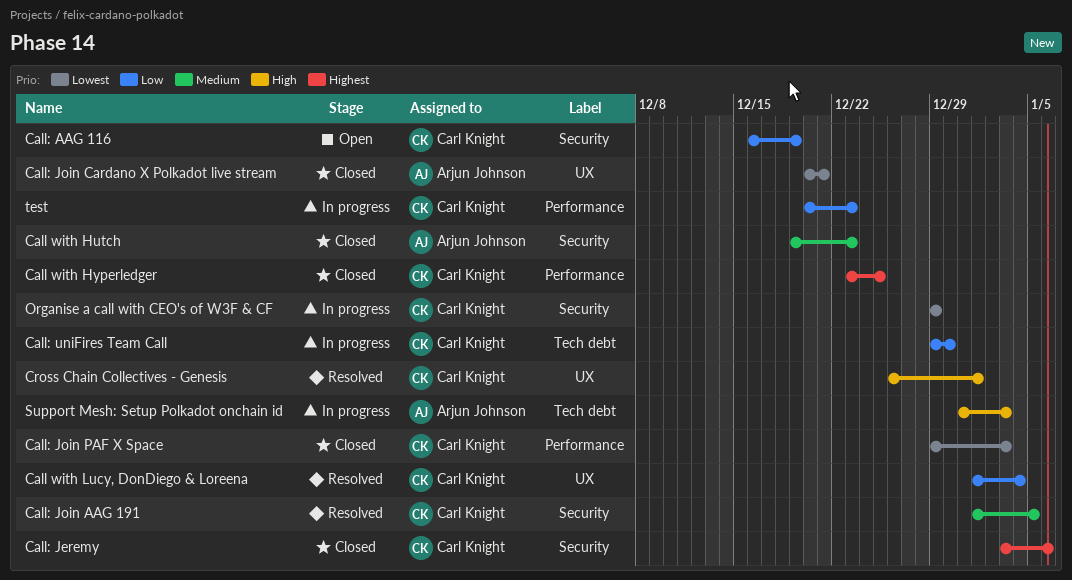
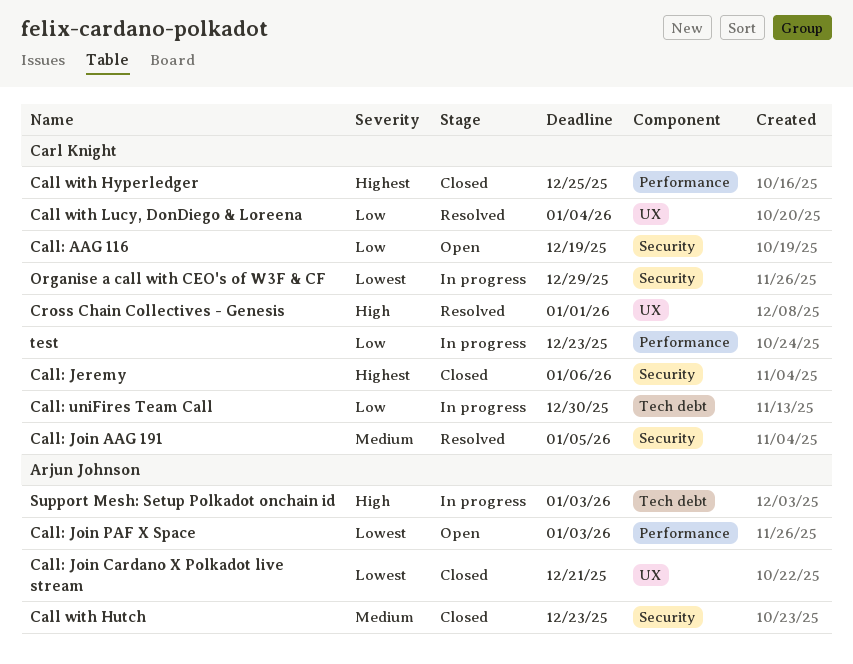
Call: Join PAF X Space, status: Closed -> Open
Call: Join PAF X Space, owner: Carl Knight -> Arjun Johnson

